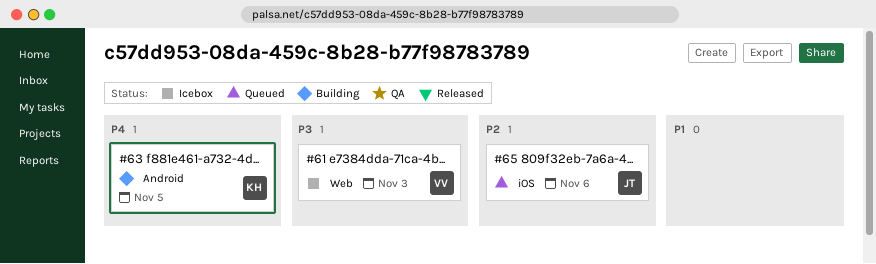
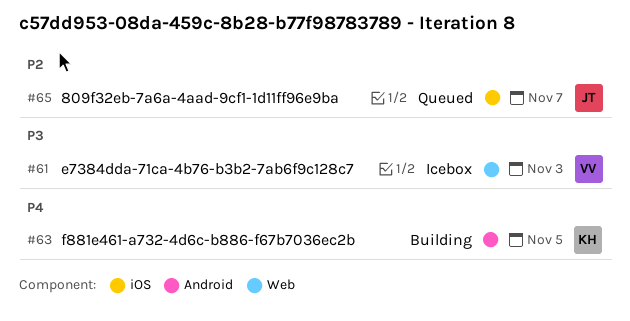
#65, due: Nov 6 -> Nov 7

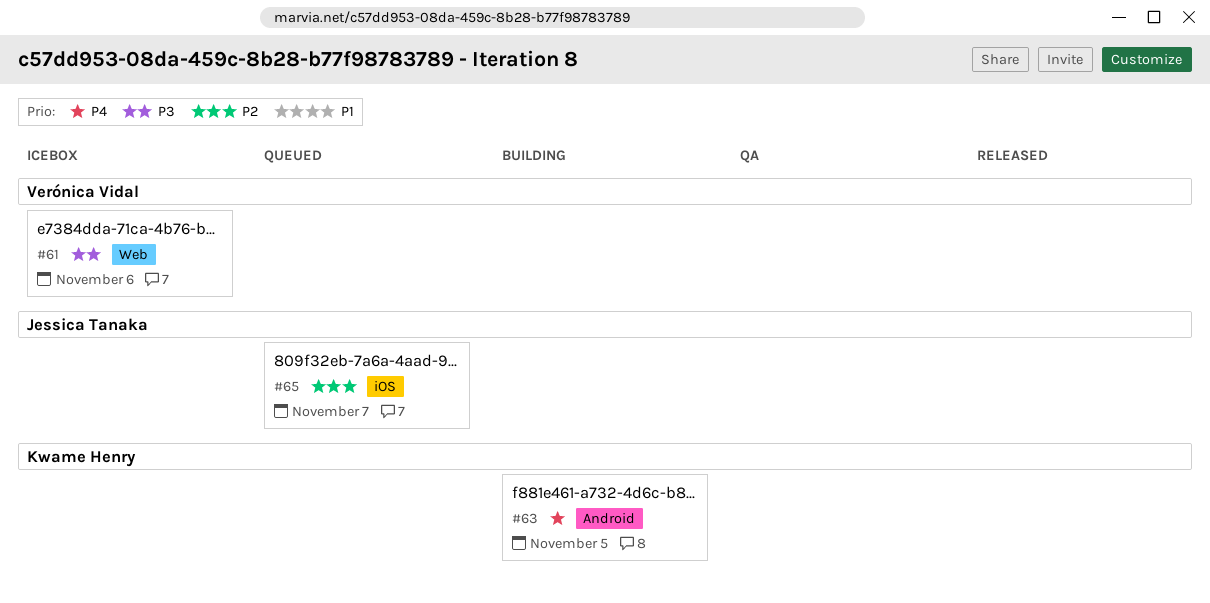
#61, due: Nov 3 -> Nov 6

